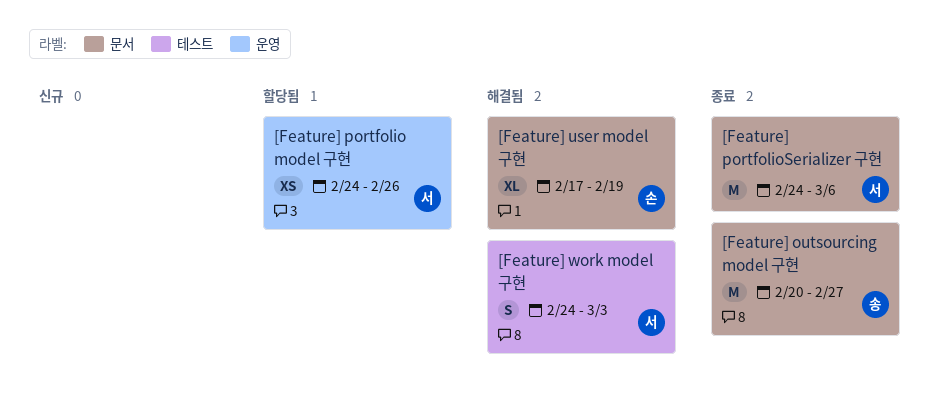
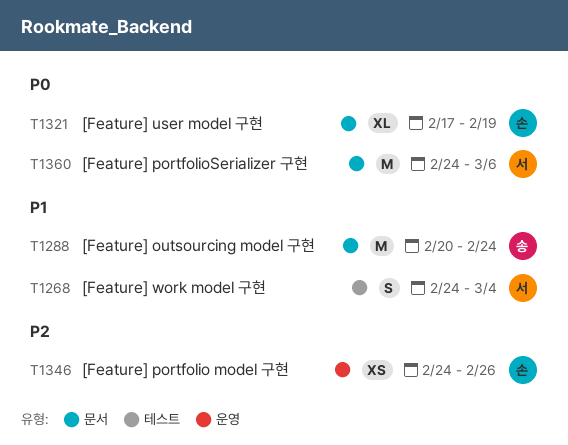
[Feature] outsourcing model 구현, due: Feb 27 -> Feb 24
[Feature] portfolio model 구현, owner: 서 -> 손
[Feature] work model 구현, due: Mar 3 -> Mar 4

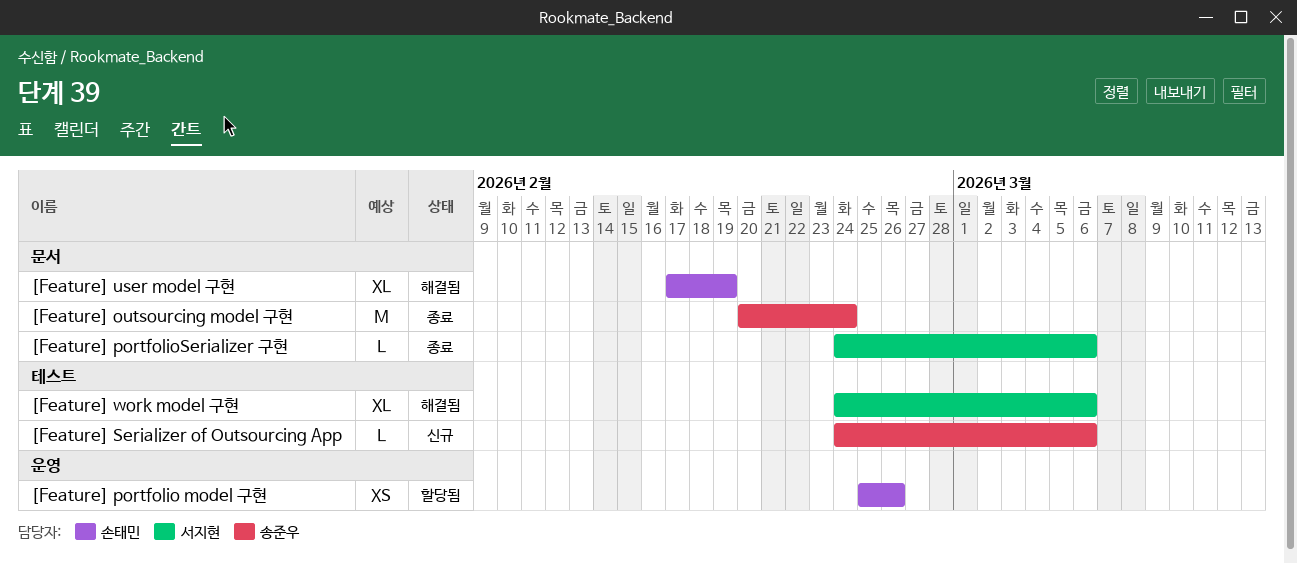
[Feature] portfolio model 구현, start: Feb 24 -> Feb 25
[Feature] portfolioSerializer 구현, estimate: M -> L
[Feature] Serializer of Outsourcing App: none -> present
[Feature] work model 구현, estimate: S -> XL
[Feature] work model 구현, due: Mar 4 -> Mar 6

